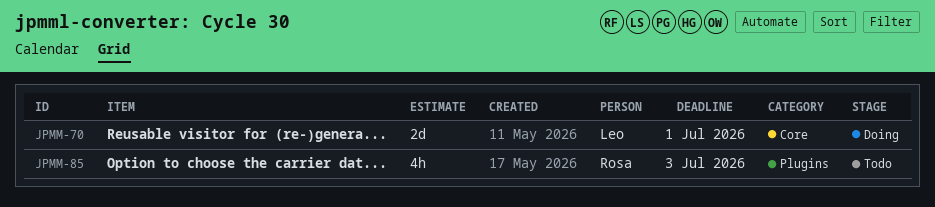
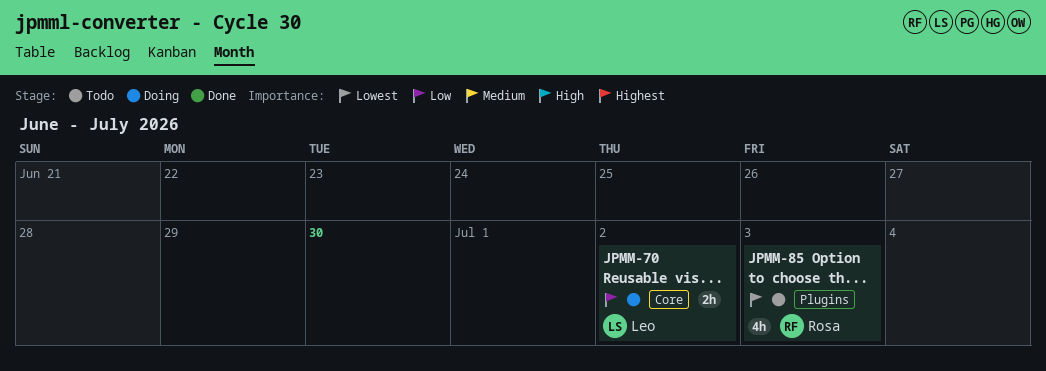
JPMM-70, estimate: 2d -> 2h
JPMM-70, due: Jul 1 -> Jul 2

